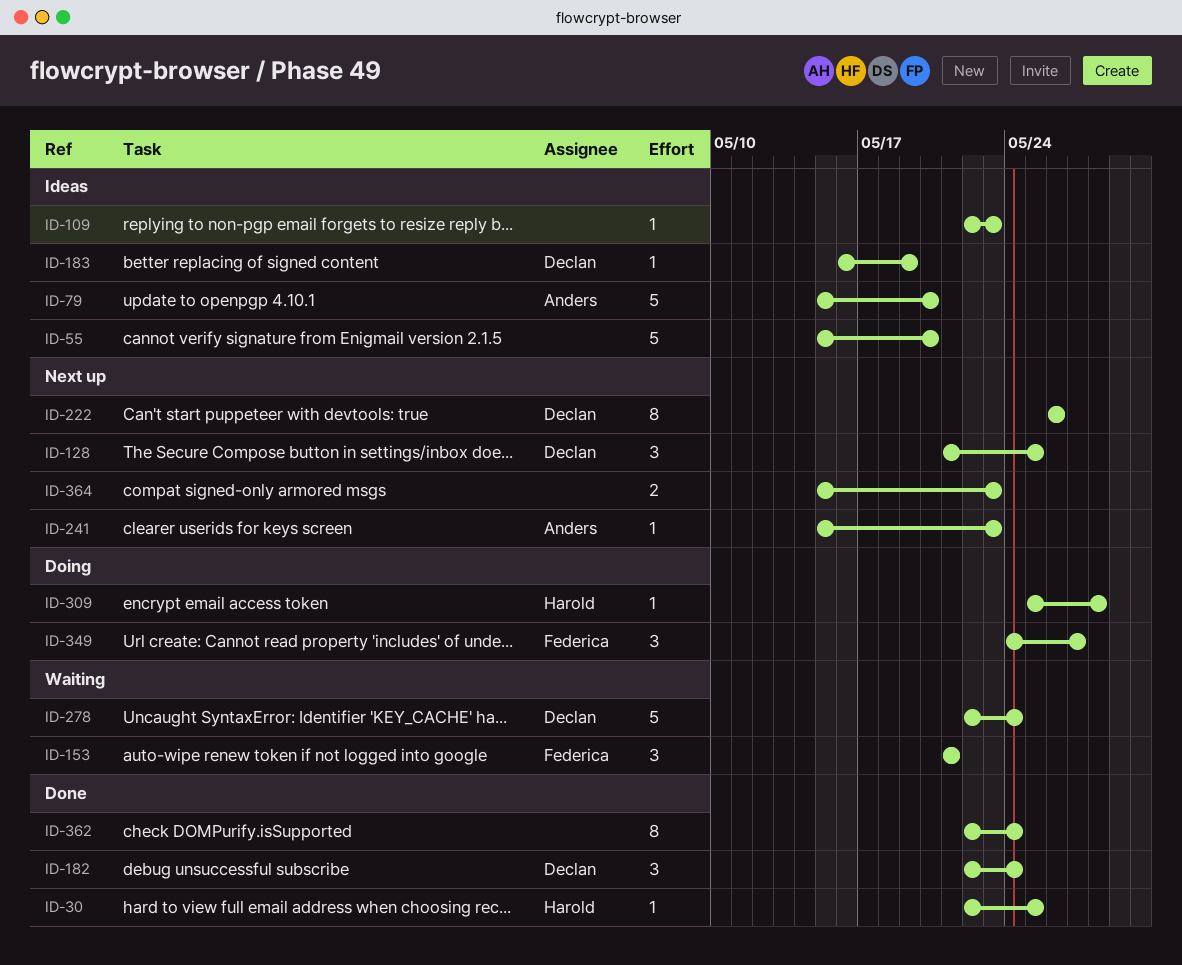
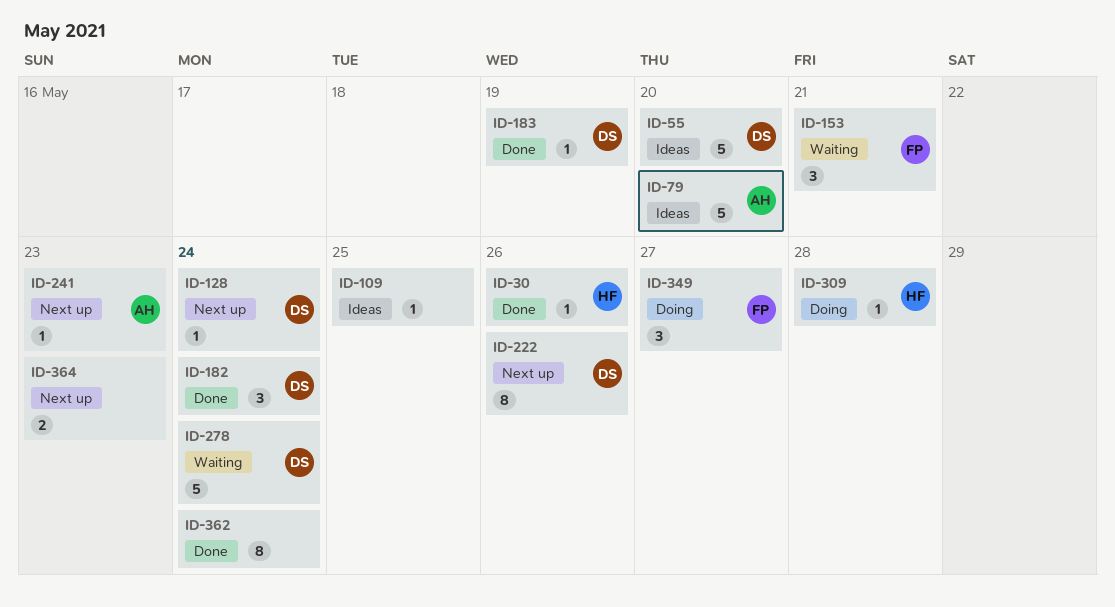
ID-30, due: May 25 -> May 26
ID-55, owner: none -> Declan
ID-109, due: May 23 -> May 25
ID-128, estimate: 3 -> 1
ID-128, due: May 25 -> May 24
ID-183, status: Ideas -> Done

